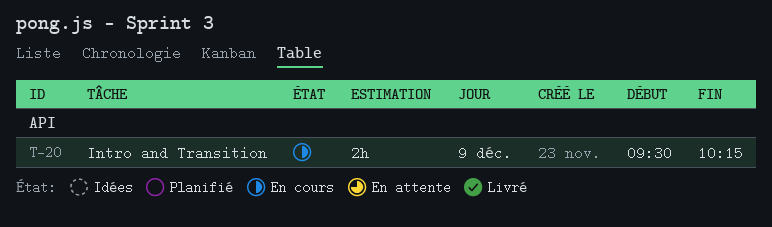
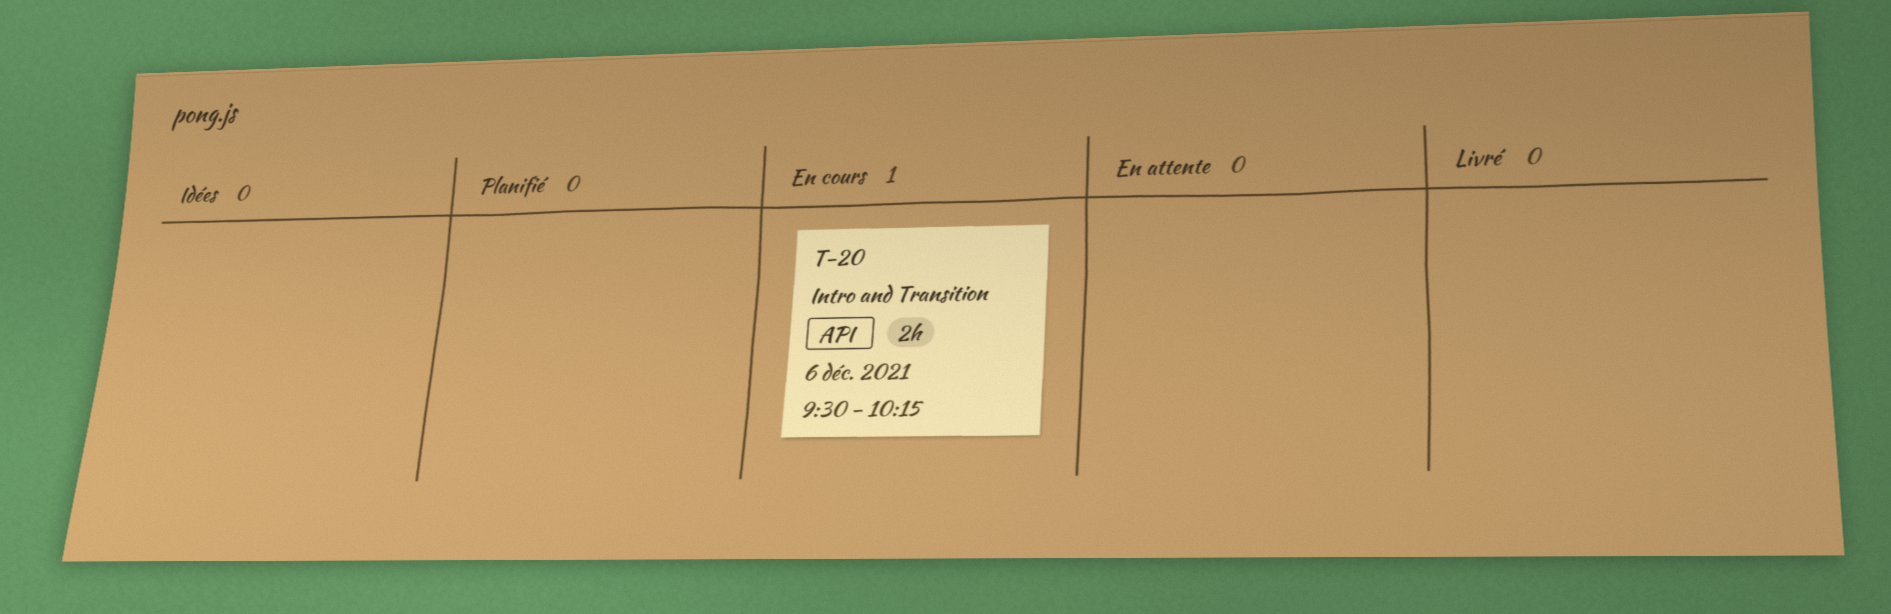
T-20, day: Dec 9 -> Dec 6

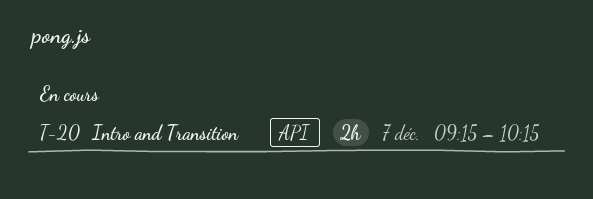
T-20, day: Dec 6 -> Dec 7
T-20, begins: 09:30 -> 09:15

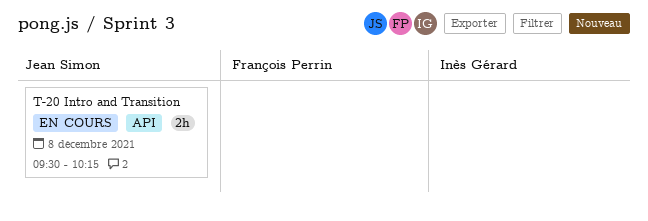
T-20, day: Dec 7 -> Dec 8
T-20, begins: 09:15 -> 09:30

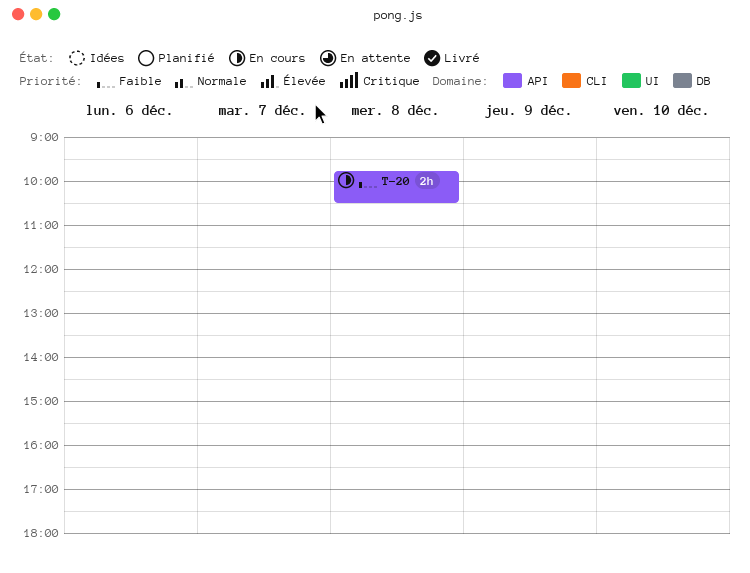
T-20, begins: 09:30 -> 09:45
T-20, ends: 10:15 -> 10:30

